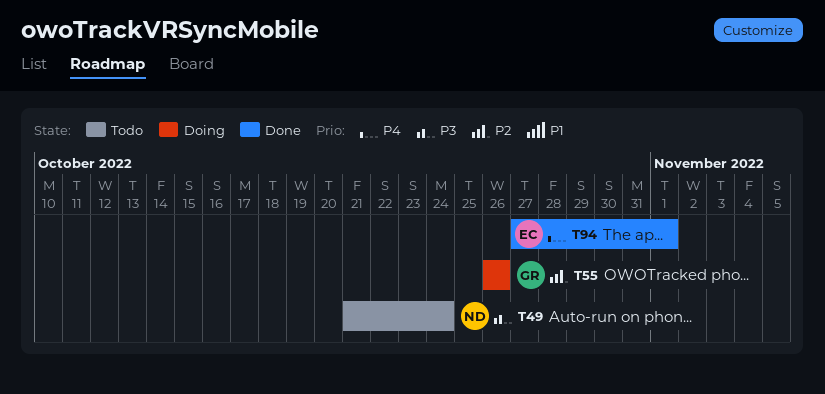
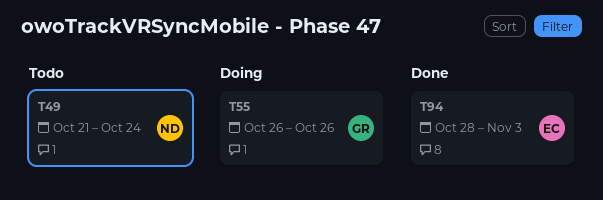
T94, start: Oct 27 -> Oct 28
T94, due: Nov 1 -> Nov 3

